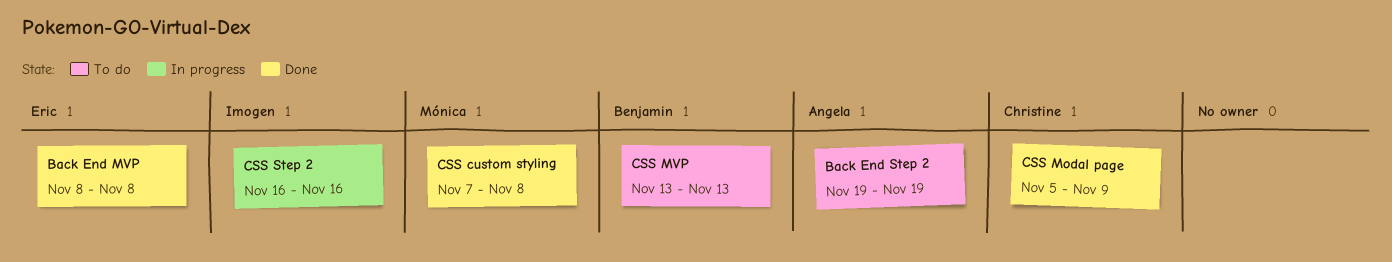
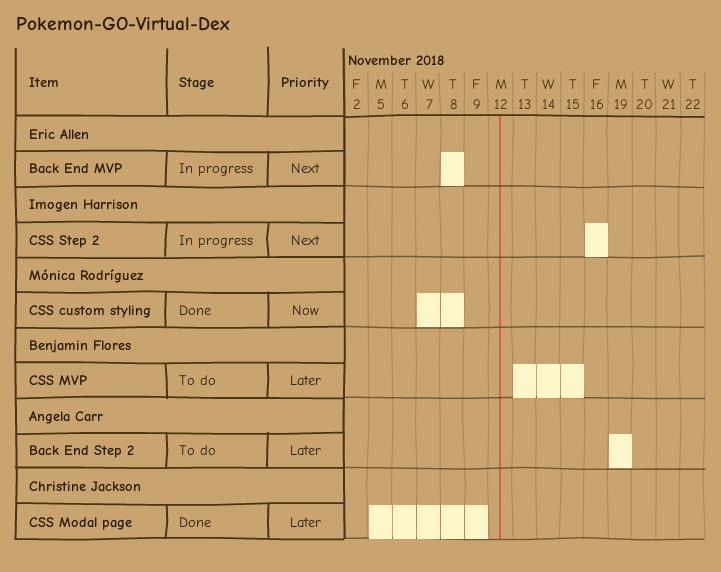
Back End MVP, status: Done -> In progress
CSS MVP, due: Nov 13 -> Nov 15

